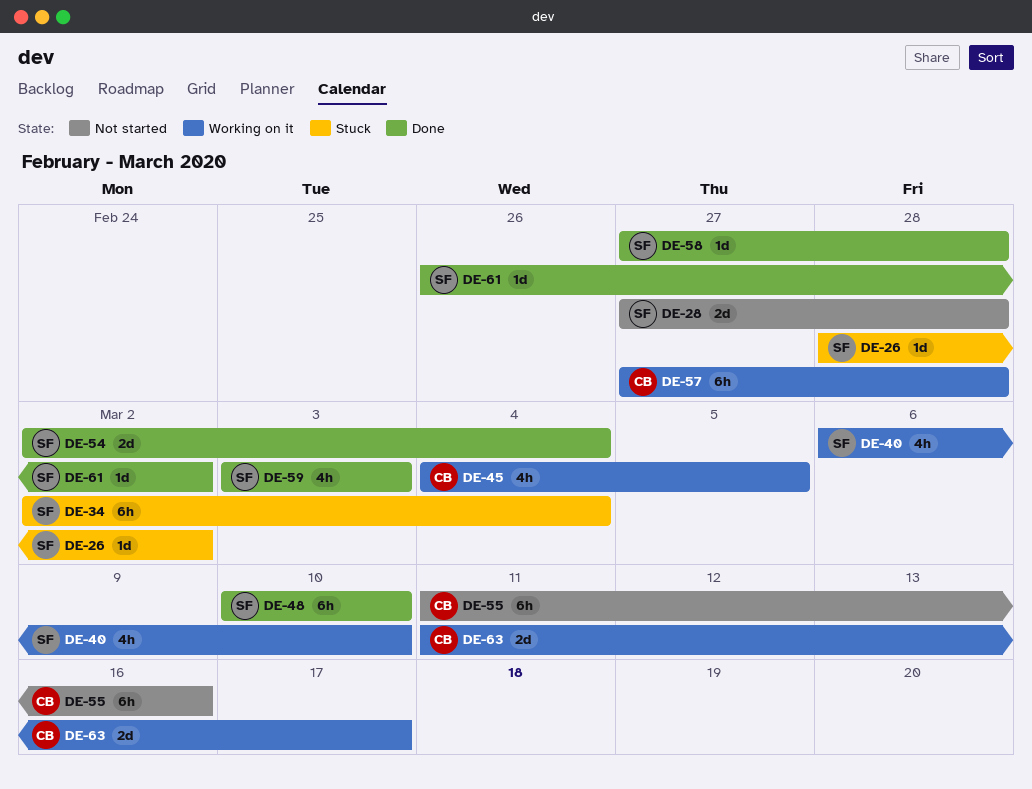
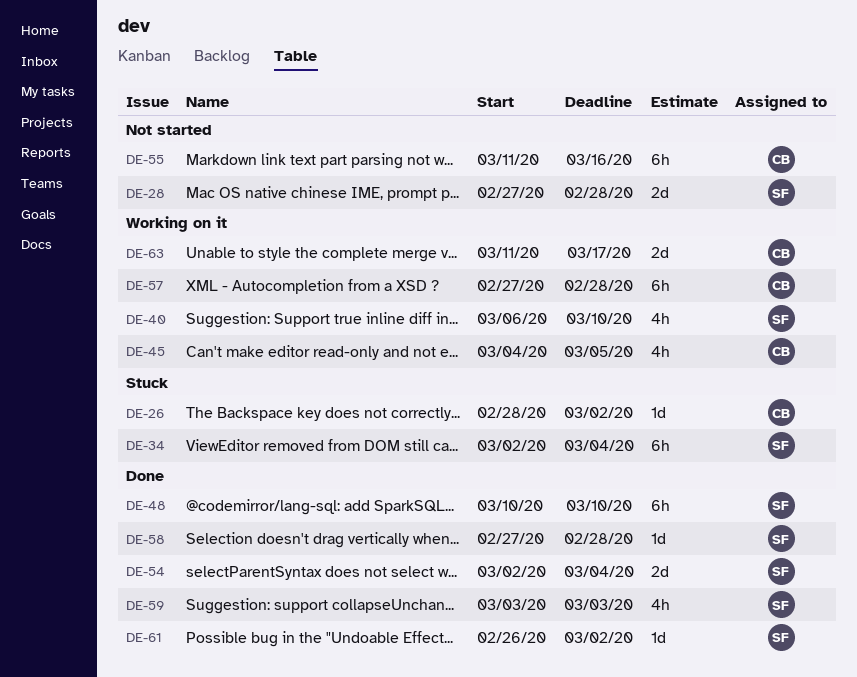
DE-26, owner: SF -> CB

